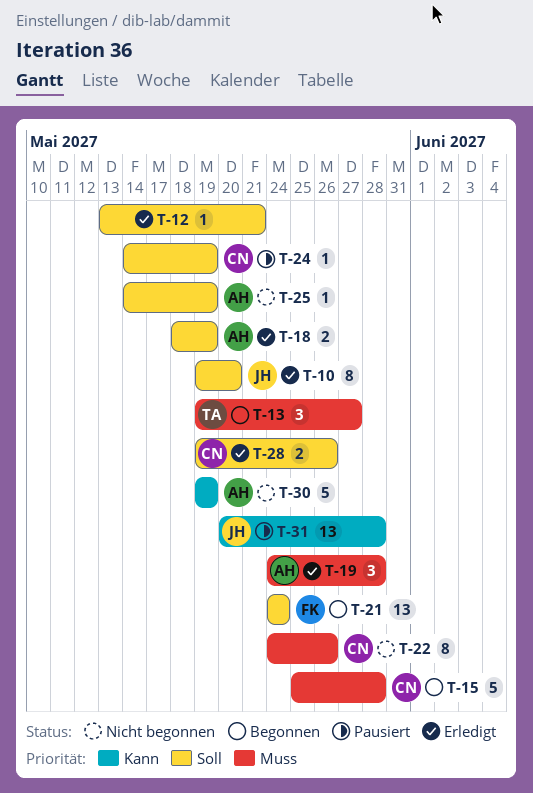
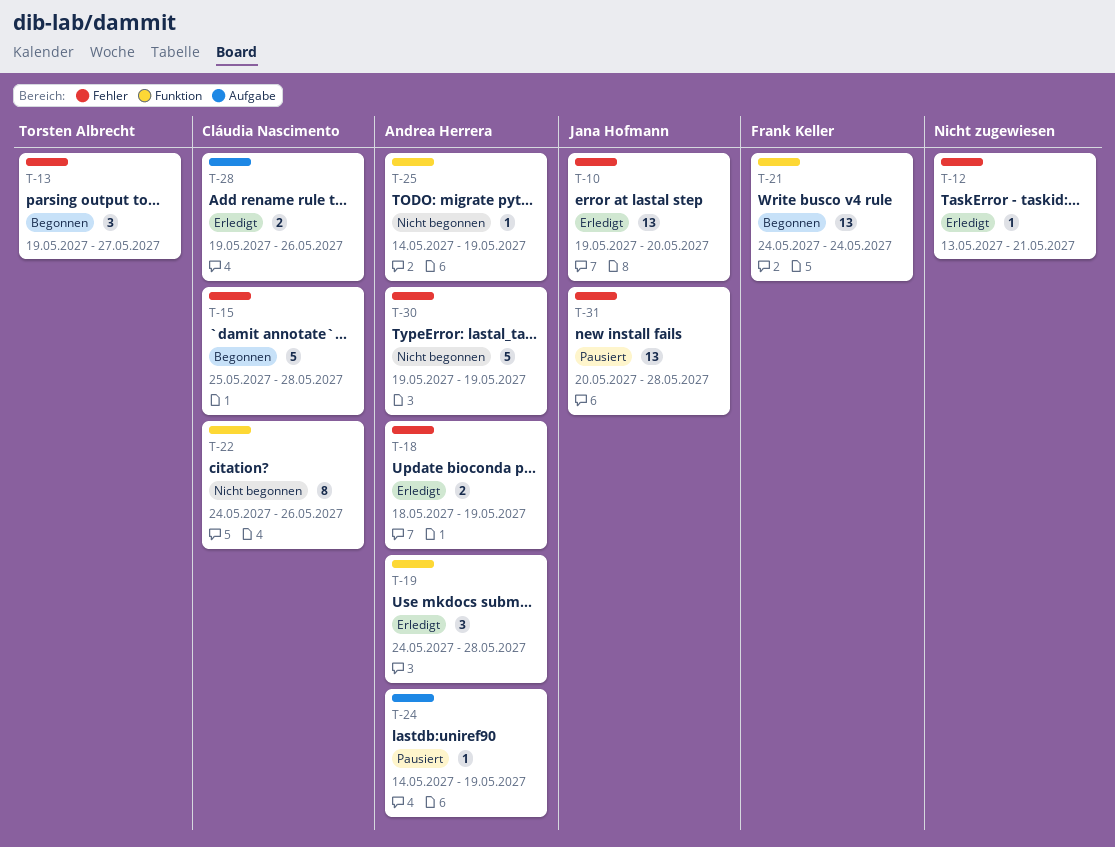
T-10, estimate: 8 -> 13
T-24, owner: Cláudia Nascimento -> Andrea Herrera

